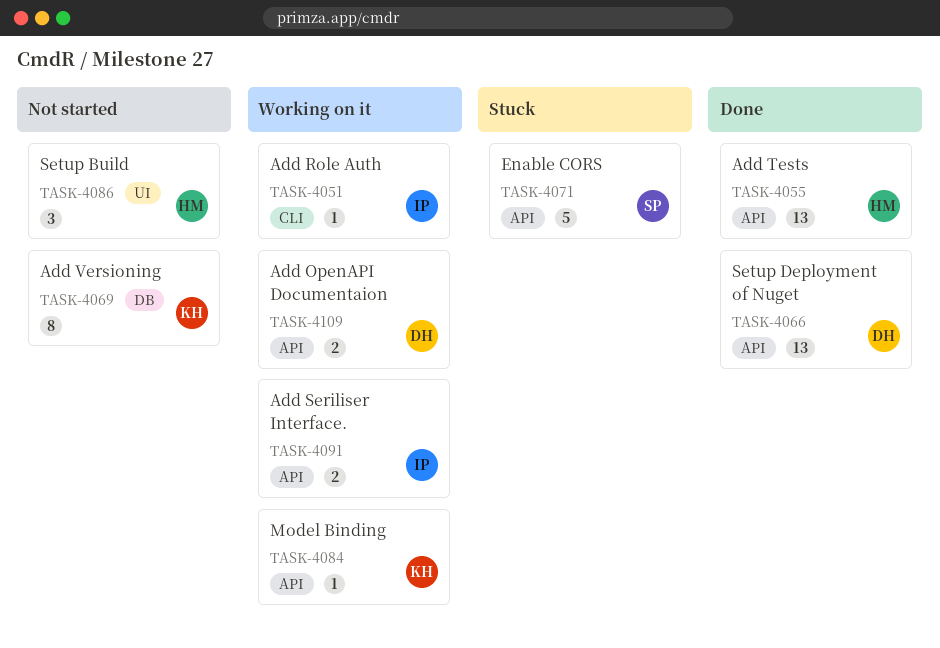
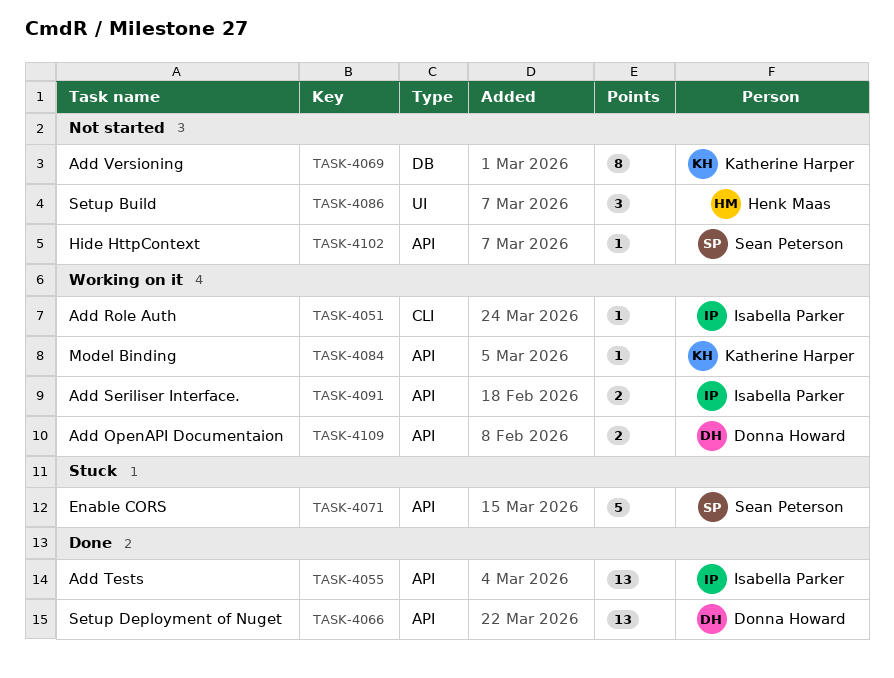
TASK-4055, owner: Henk Maas -> Isabella Parker
TASK-4102: none -> present

